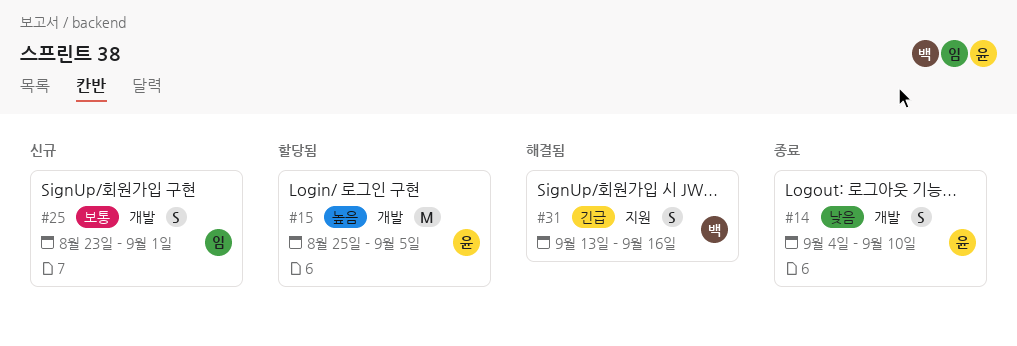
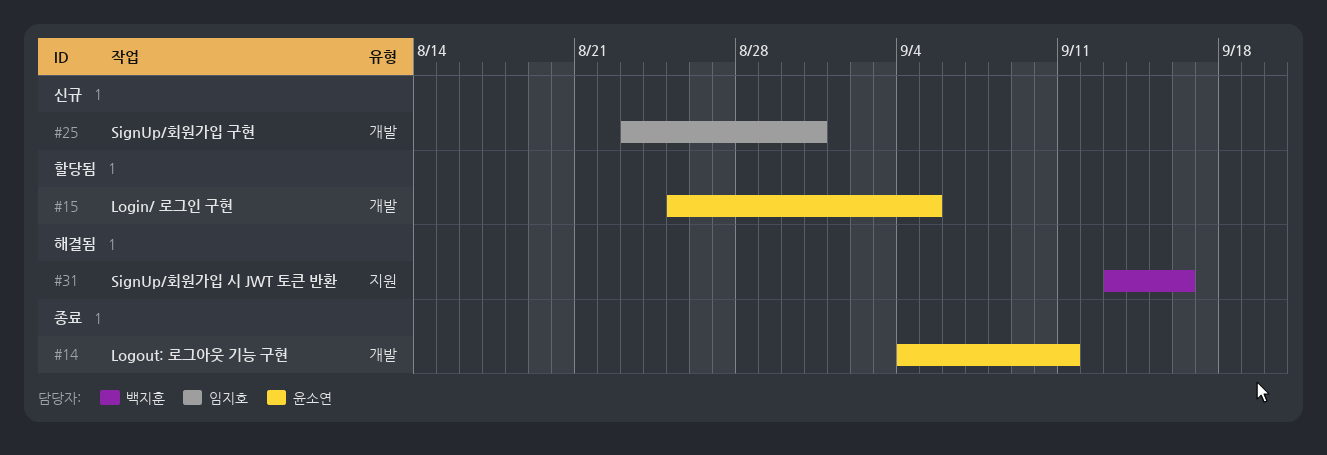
#14, due: Sep 10 -> Sep 11
#25, due: Sep 1 -> Aug 31

